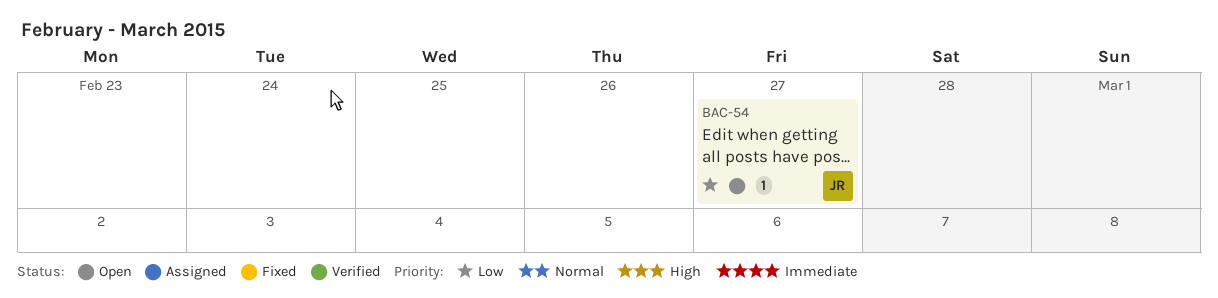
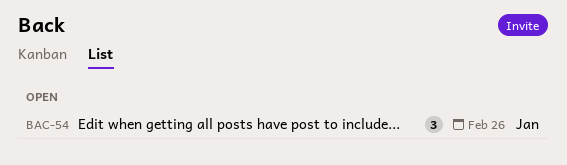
BAC-54, estimate: 1 -> 3
BAC-54, due: Feb 27 -> Feb 26

